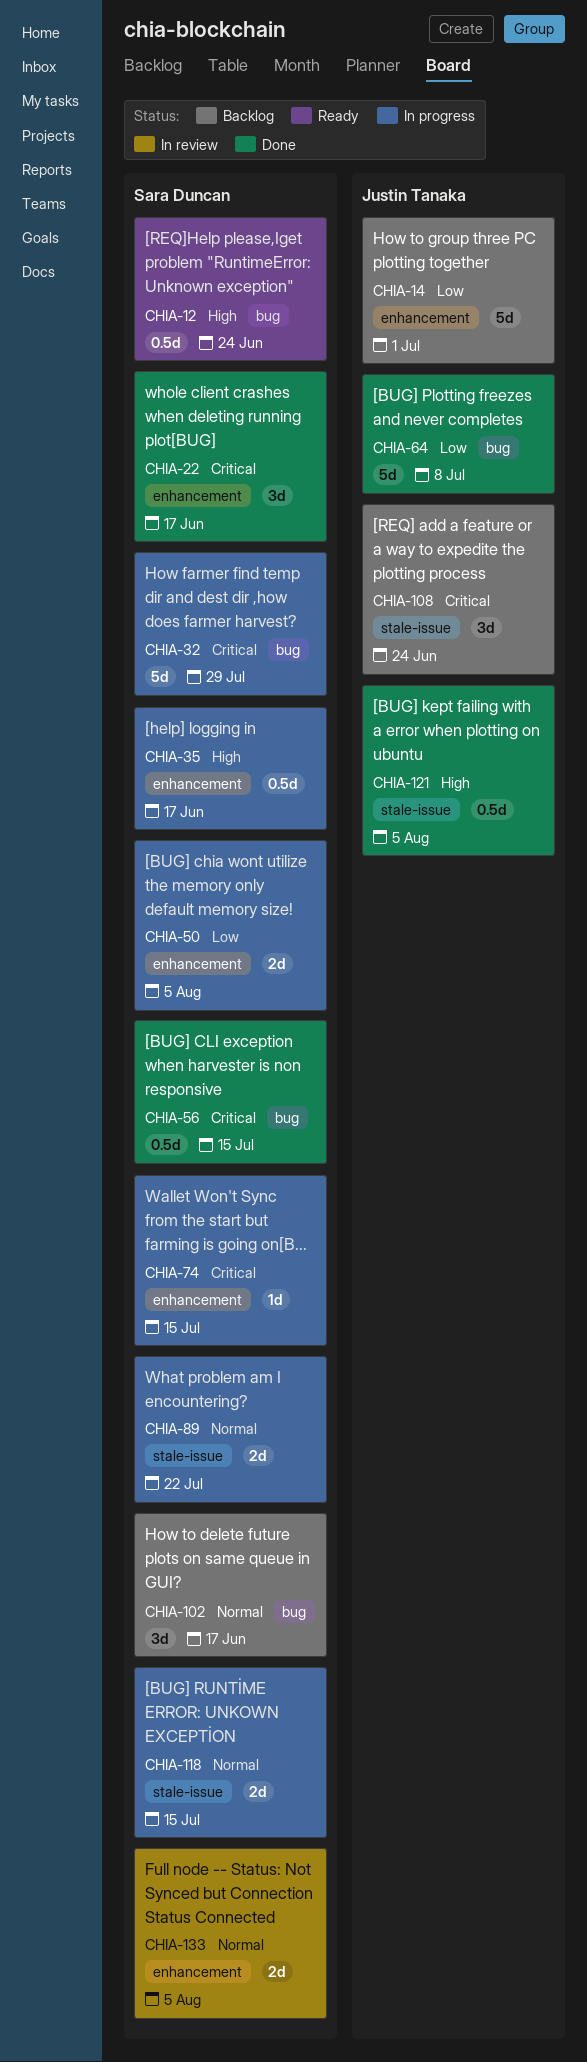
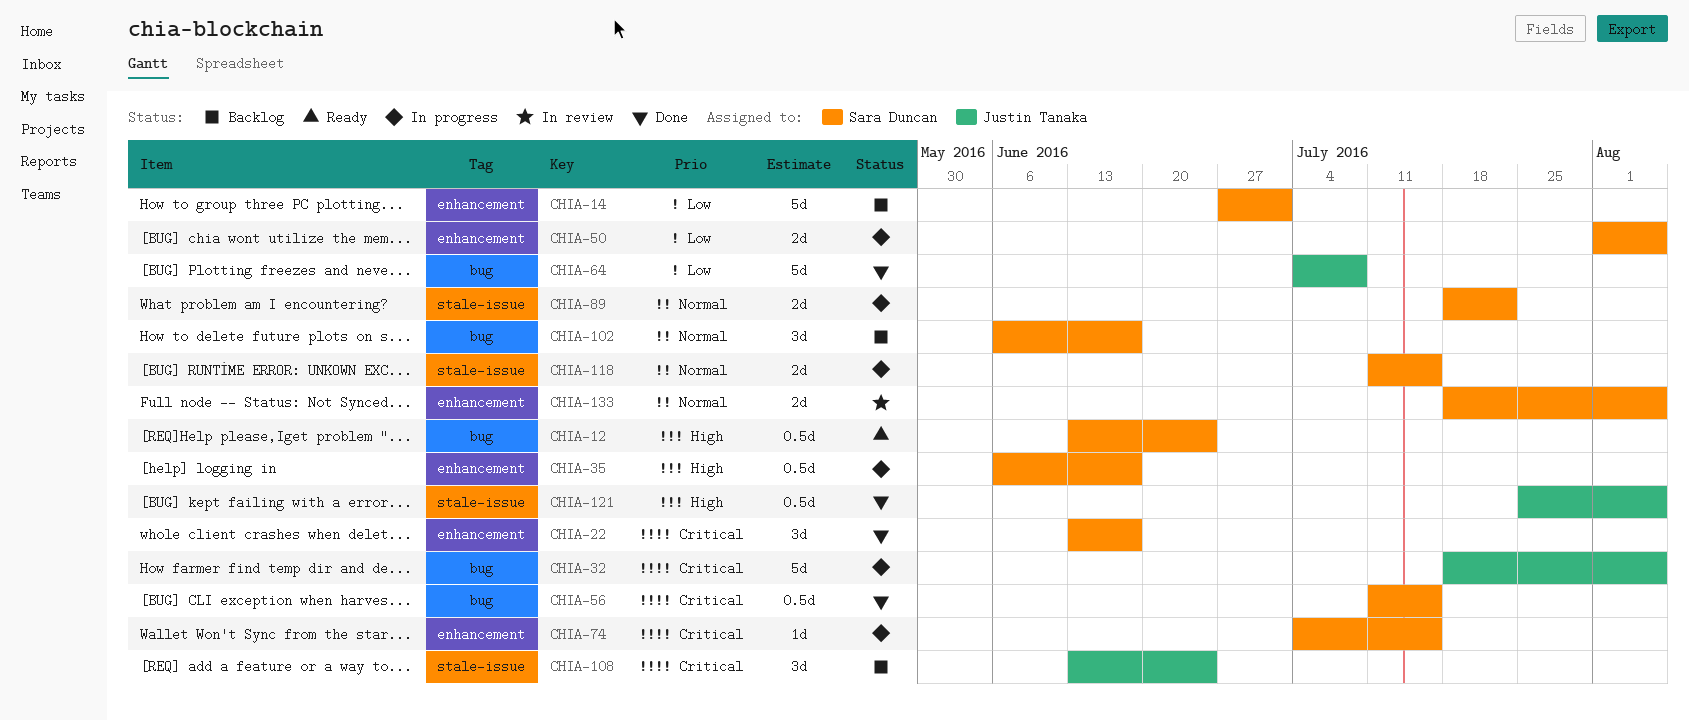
CHIA-14, owner: Justin Tanaka -> Sara Duncan
CHIA-32, owner: Sara Duncan -> Justin Tanaka
CHIA-32, due: Jul 29 -> Aug 5

